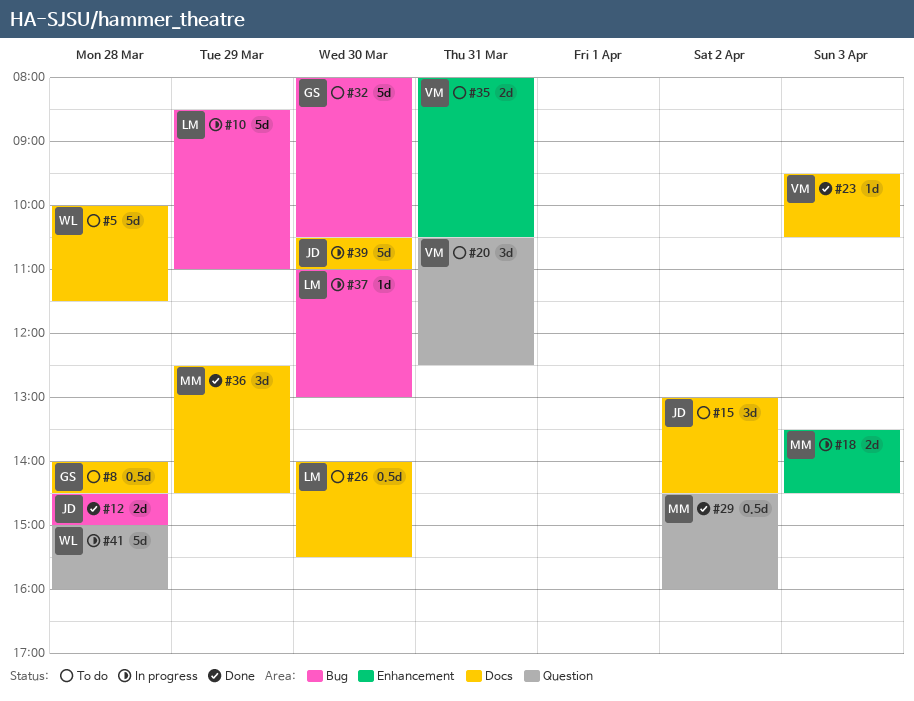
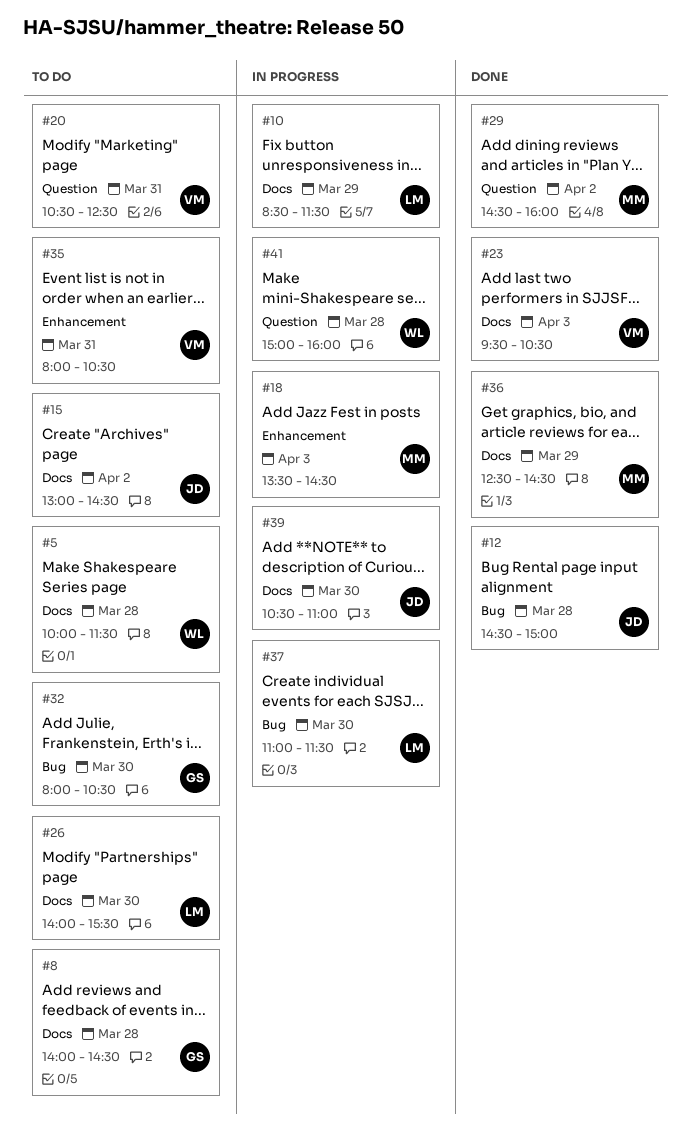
#10, label: Bug -> Docs
#10, ends: 11:00 -> 11:30
#37, ends: 13:00 -> 11:30

